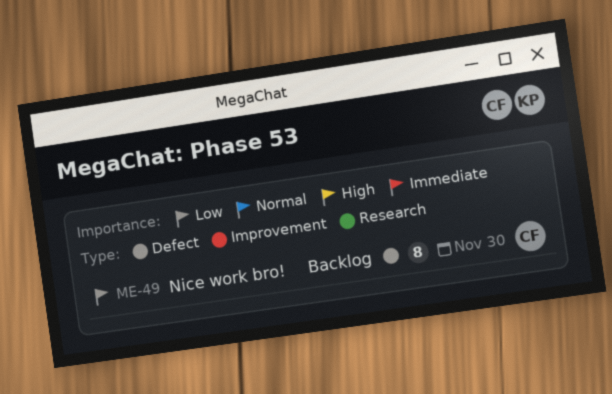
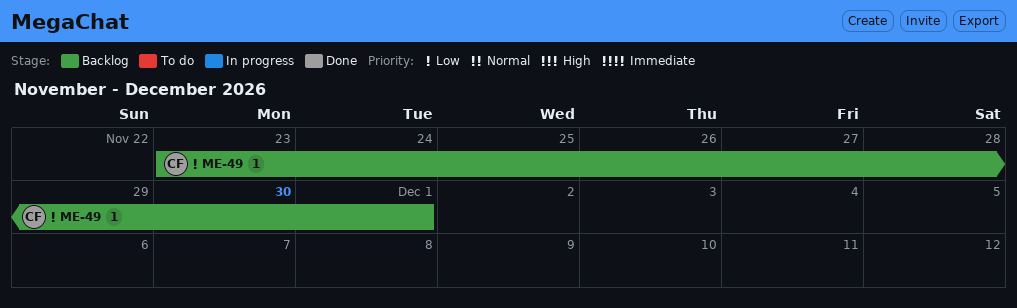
ME-49, estimate: 8 -> 1
ME-49, due: Nov 30 -> Dec 1

